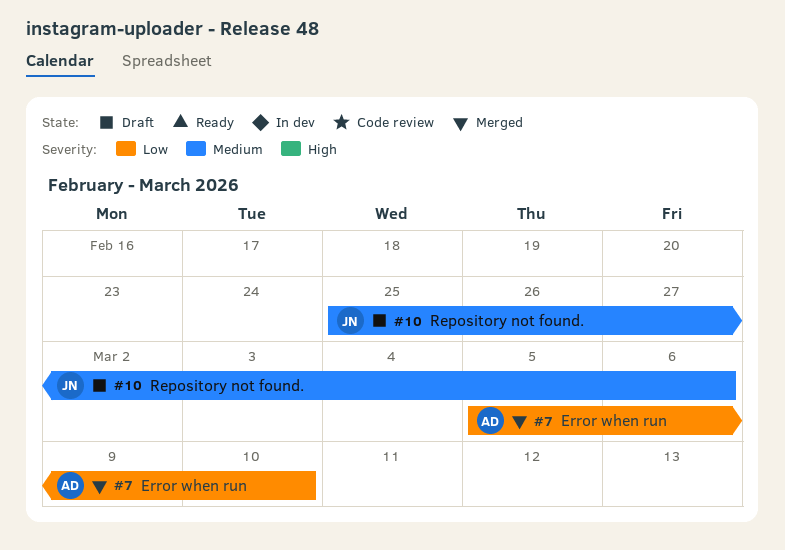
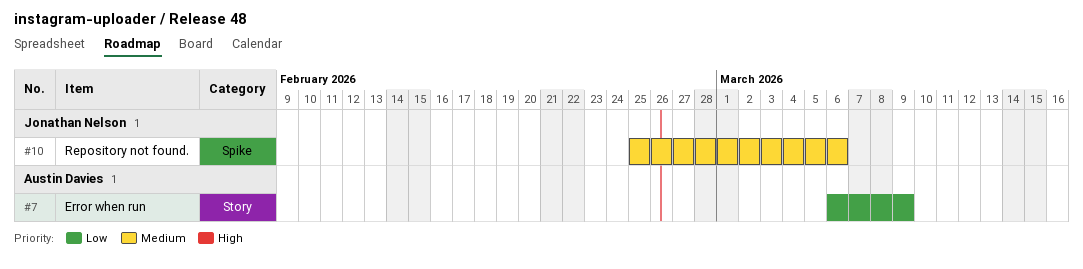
#7, start: Mar 5 -> Mar 6
#7, due: Mar 10 -> Mar 9

